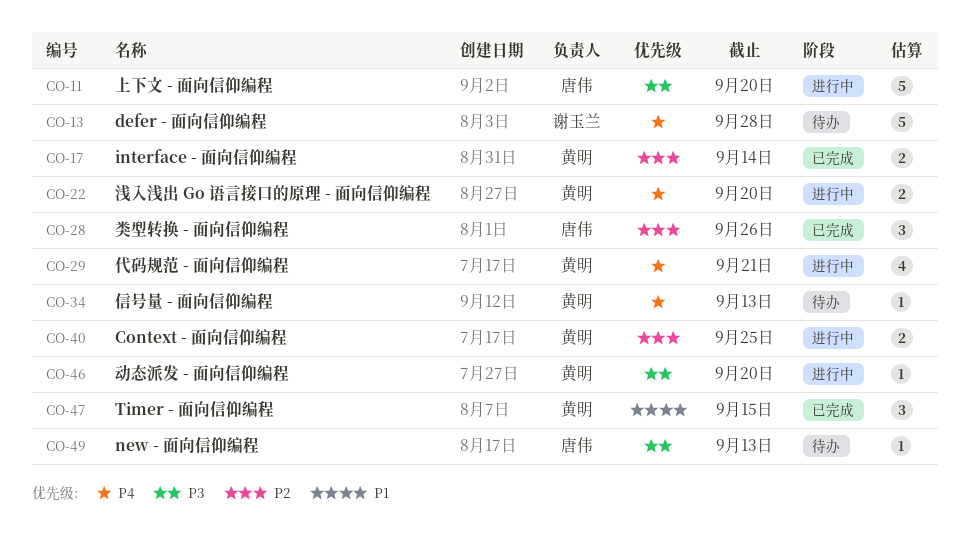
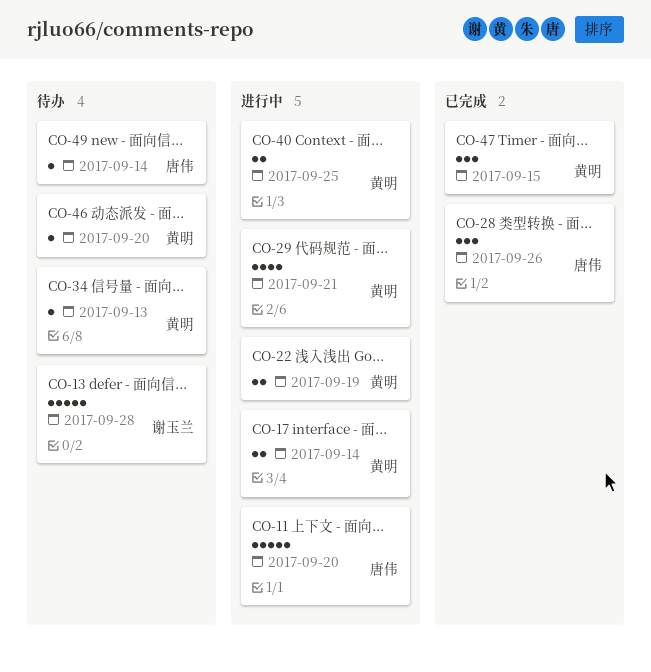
CO-17, status: 已完成 -> 进行中
CO-22, due: Sep 20 -> Sep 19
CO-46, status: 进行中 -> 待办
CO-49, due: Sep 13 -> Sep 14

